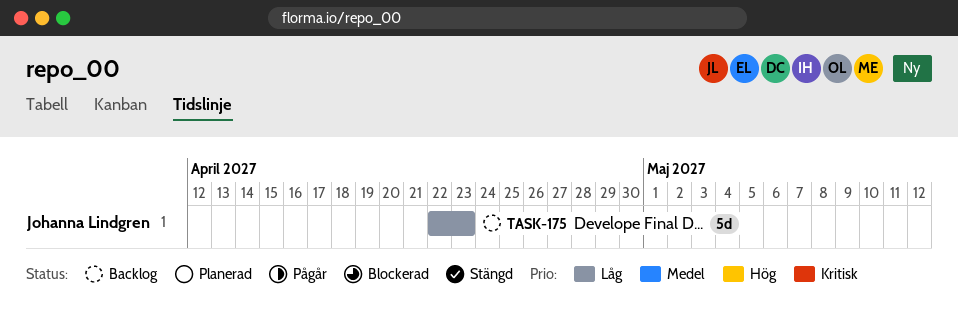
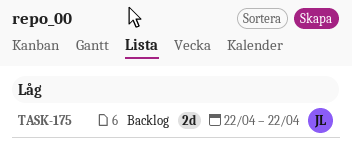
TASK-175, estimate: 5d -> 2d
TASK-175, due: Apr 23 -> Apr 22

